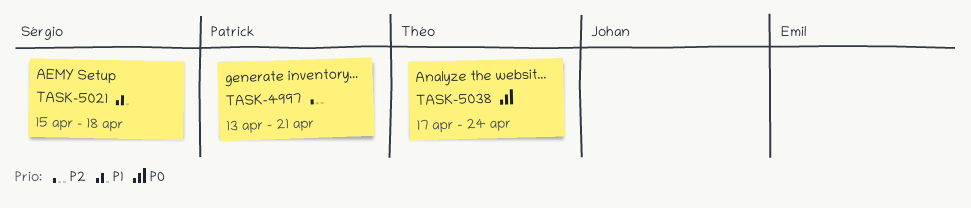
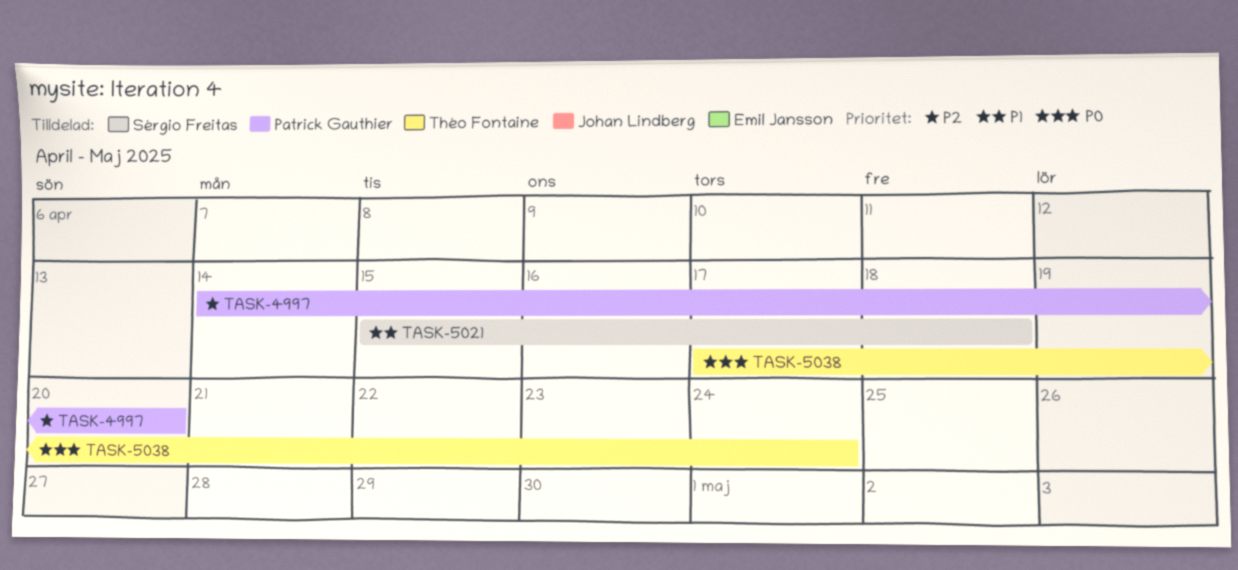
TASK-4997, start: Apr 13 -> Apr 14
TASK-4997, due: Apr 21 -> Apr 20

